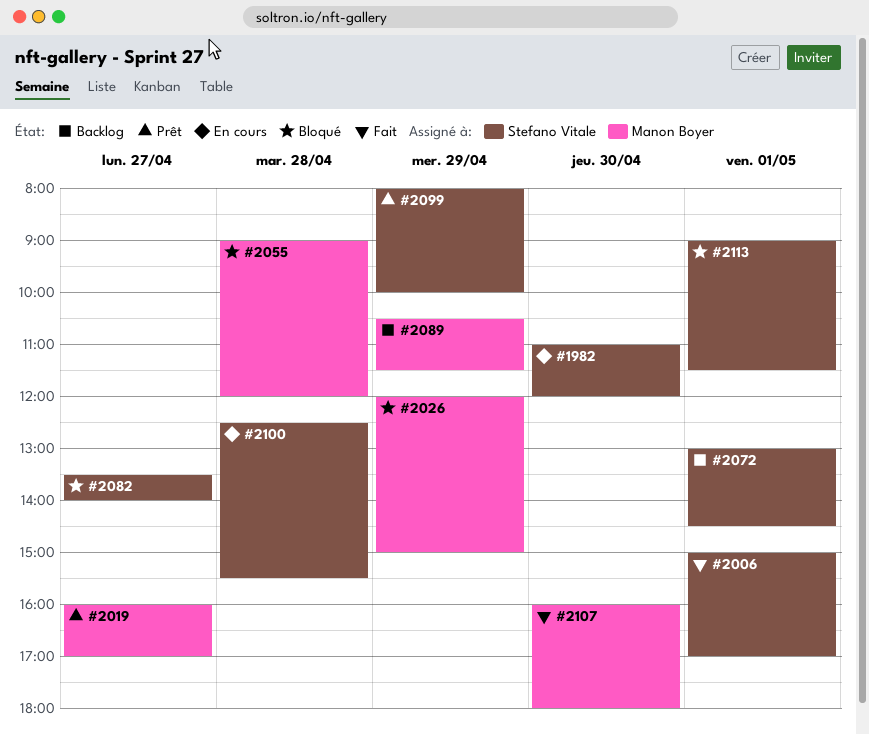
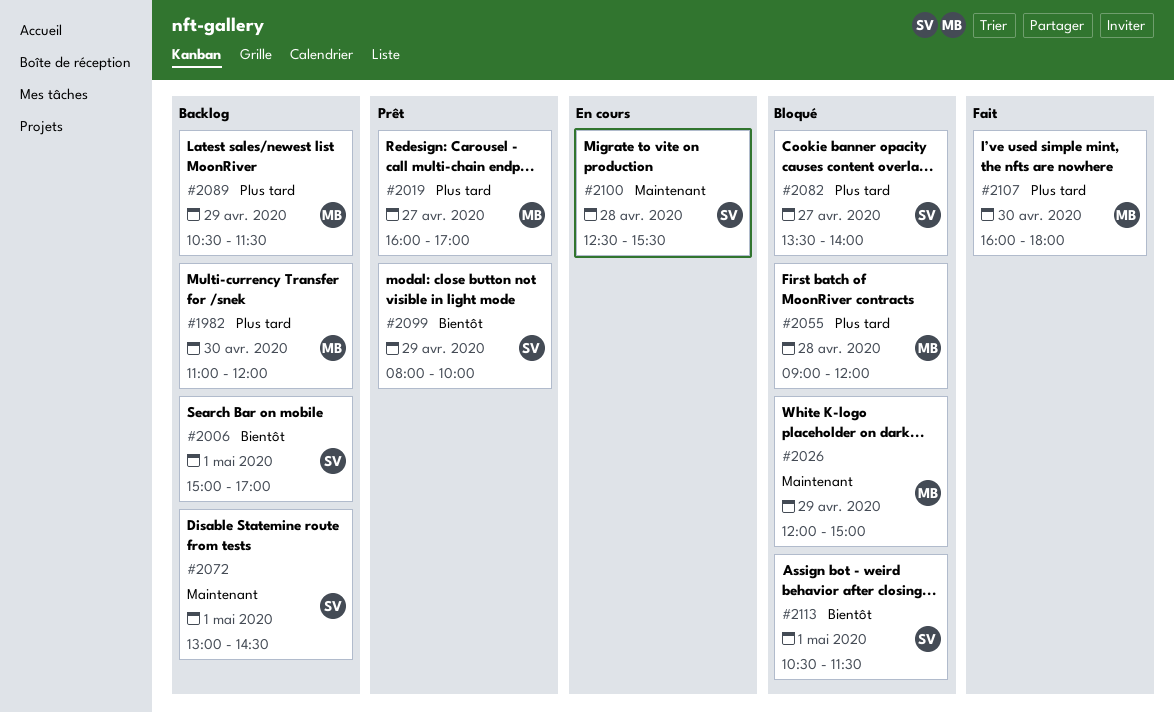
#1982, status: En cours -> Backlog
#1982, owner: Stefano Vitale -> Manon Boyer
#2006, status: Fait -> Backlog
#2113, begins: 09:00 -> 10:30

